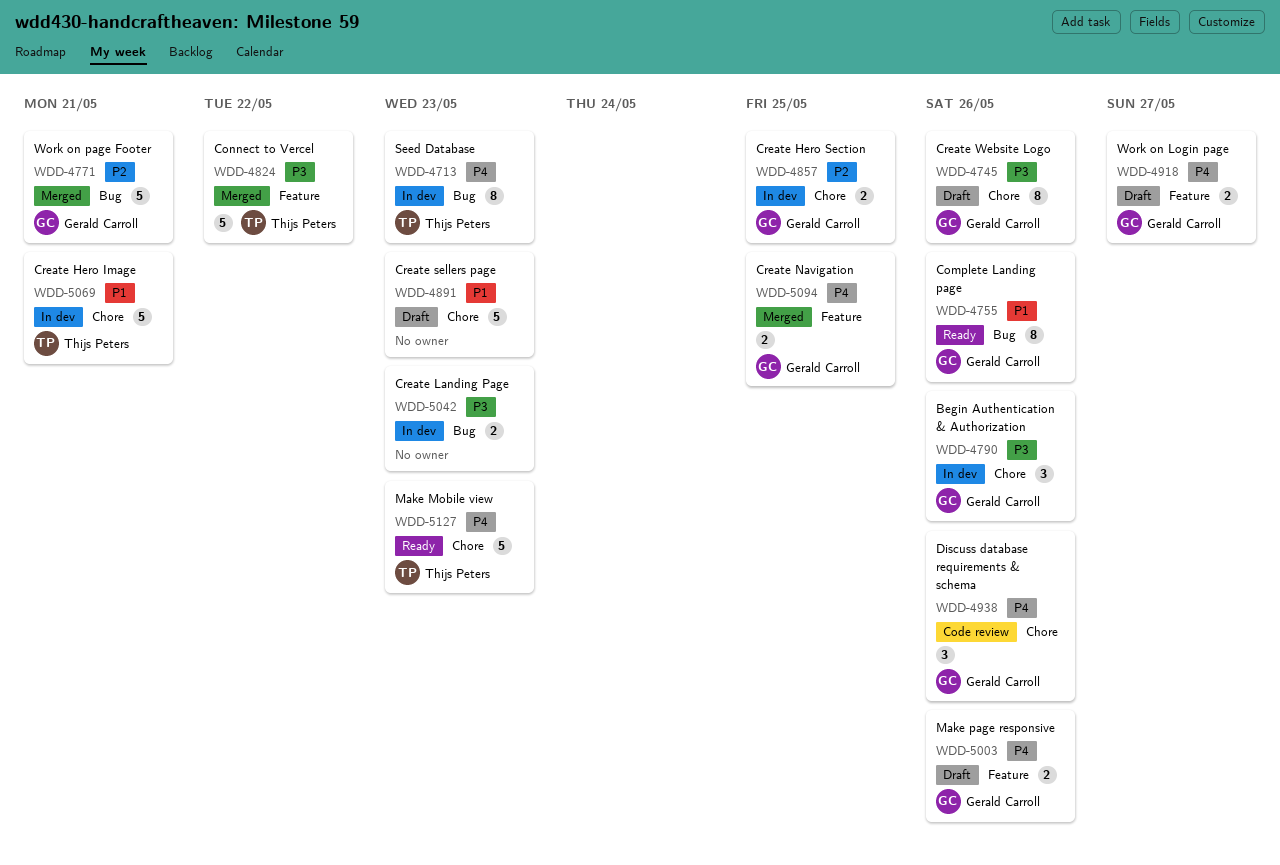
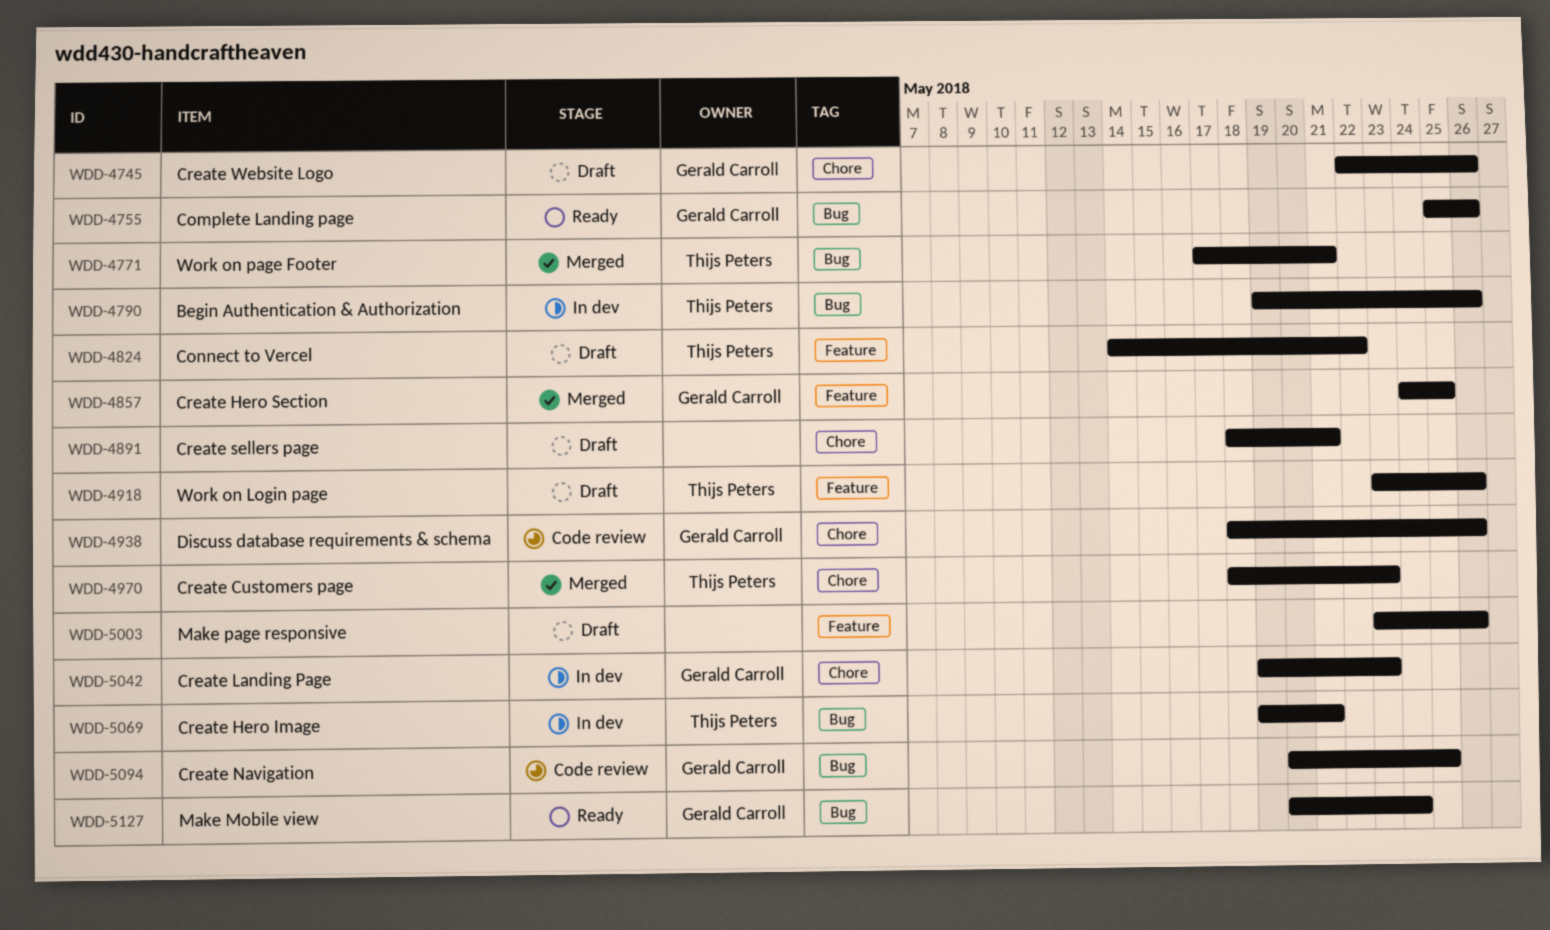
WDD-4713: present -> none
WDD-4771, owner: Gerald Carroll -> Thijs Peters
WDD-4790, owner: Gerald Carroll -> Thijs Peters
WDD-4790, label: Chore -> Bug
WDD-4824, status: Merged -> Draft
WDD-4857, status: In dev -> Merged
WDD-4857, label: Chore -> Feature
WDD-4891, due: May 23 -> May 21
WDD-4918, owner: Gerald Carroll -> Thijs Peters
WDD-4918, due: May 27 -> May 26
WDD-4970: none -> present
WDD-5003, owner: Gerald Carroll -> none
WDD-5042, owner: none -> Gerald Carroll
WDD-5042, label: Bug -> Chore
WDD-5069, label: Chore -> Bug
WDD-5094, status: Merged -> Code review
WDD-5094, label: Feature -> Bug
WDD-5127, owner: Thijs Peters -> Gerald Carroll
WDD-5127, label: Chore -> Bug
WDD-5127, due: May 23 -> May 24

